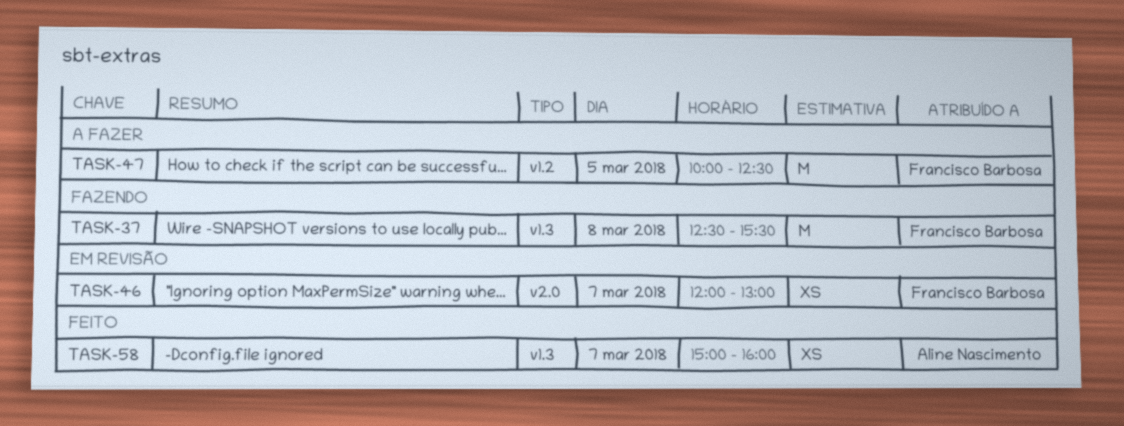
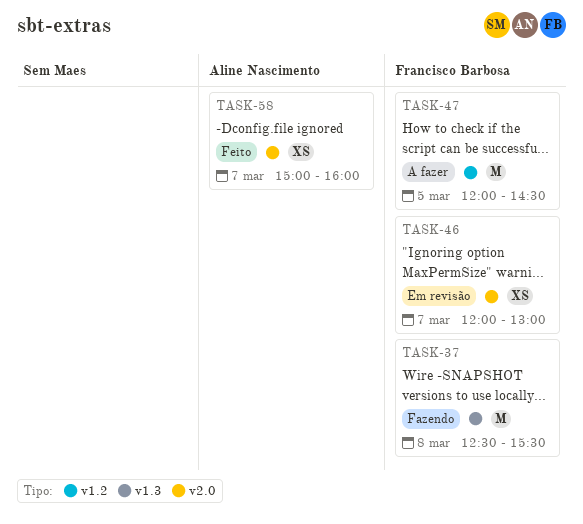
TASK-47, begins: 10:00 -> 12:00
TASK-47, ends: 12:30 -> 14:30
TASK-58, label: v1.3 -> v2.0

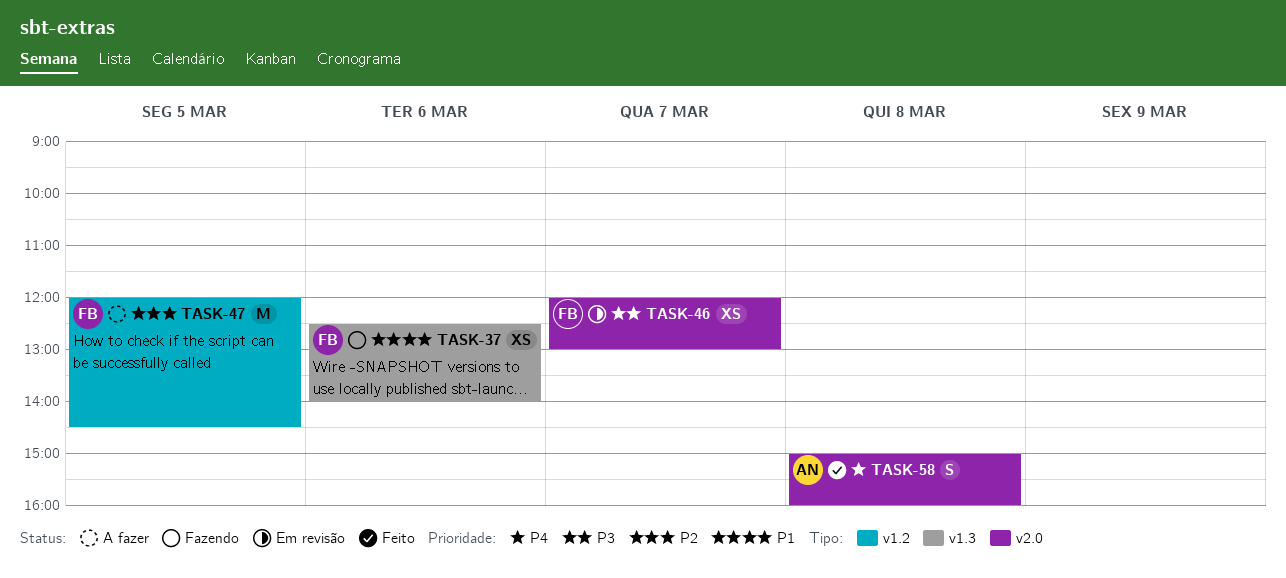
TASK-37, estimate: M -> XS
TASK-37, day: Mar 8 -> Mar 6
TASK-37, ends: 15:30 -> 14:00
TASK-58, estimate: XS -> S
TASK-58, day: Mar 7 -> Mar 8

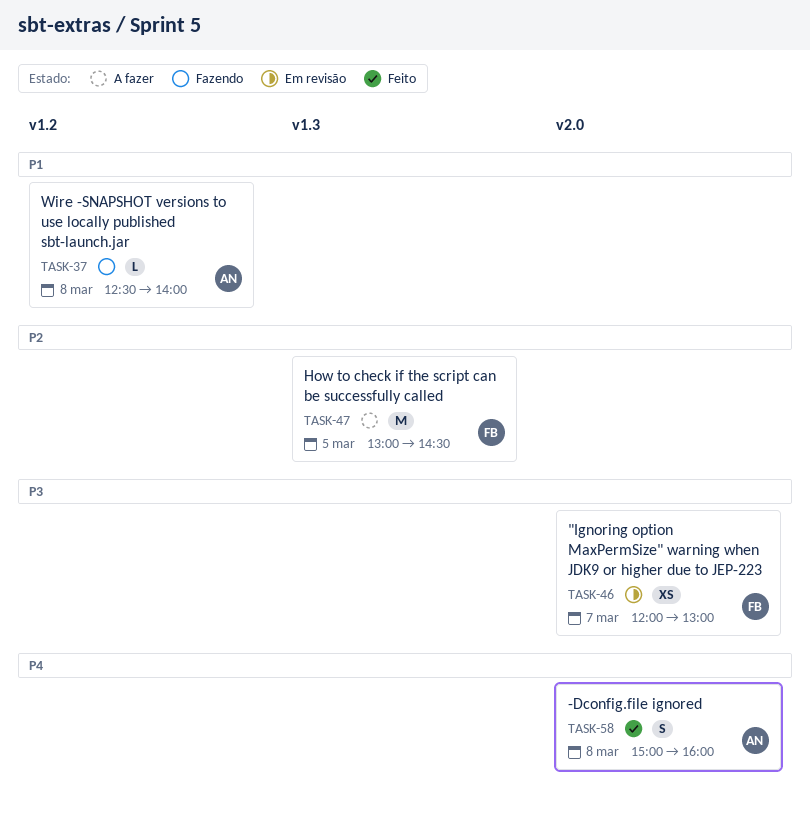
TASK-37, owner: FB -> AN
TASK-37, label: v1.3 -> v1.2
TASK-37, estimate: XS -> L
TASK-37, day: Mar 6 -> Mar 8
TASK-47, label: v1.2 -> v1.3
TASK-47, begins: 12:00 -> 13:00

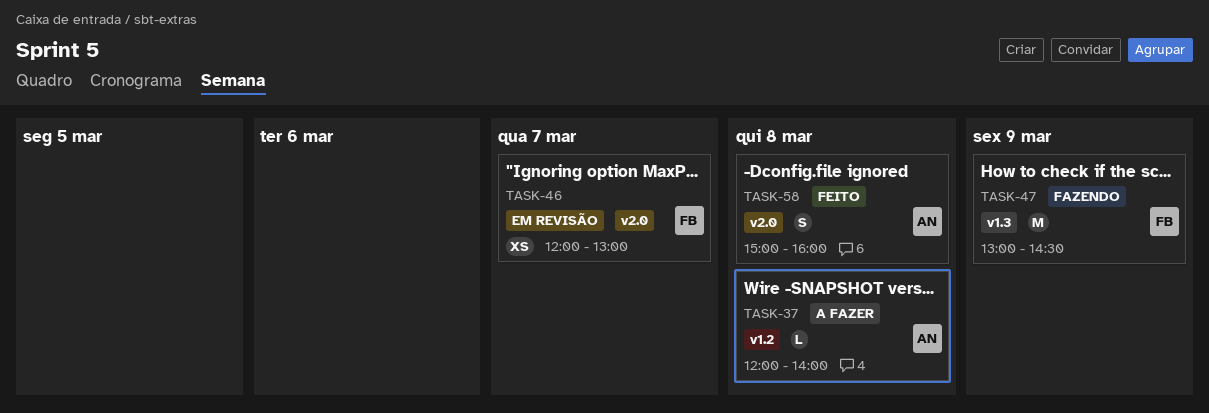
TASK-37, status: Fazendo -> A fazer
TASK-37, begins: 12:30 -> 12:00
TASK-47, status: A fazer -> Fazendo
TASK-47, day: Mar 5 -> Mar 9

